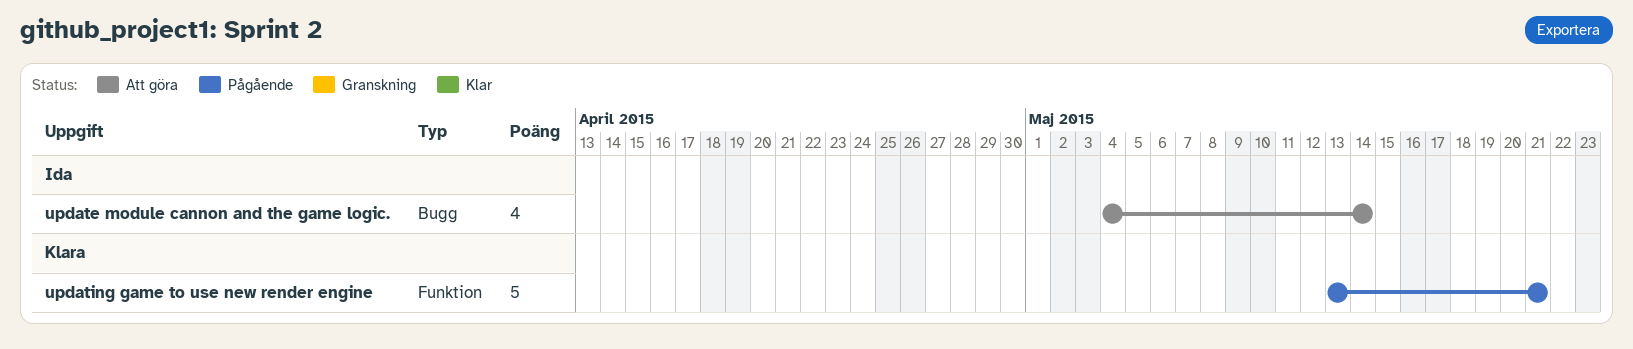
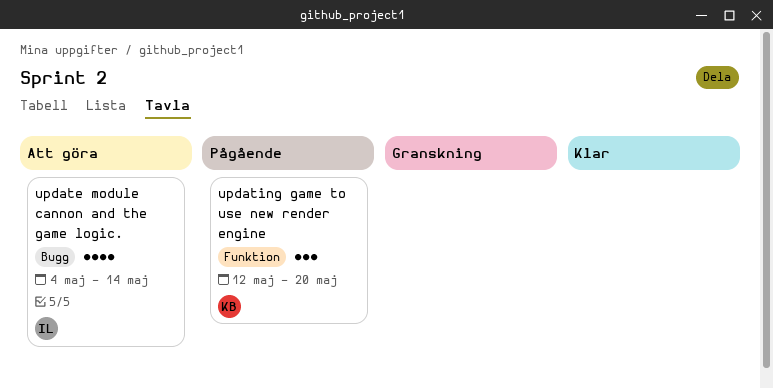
updating game to use new render engine, estimate: 5 -> 3
updating game to use new render engine, start: May 13 -> May 12
updating game to use new render engine, due: May 21 -> May 20

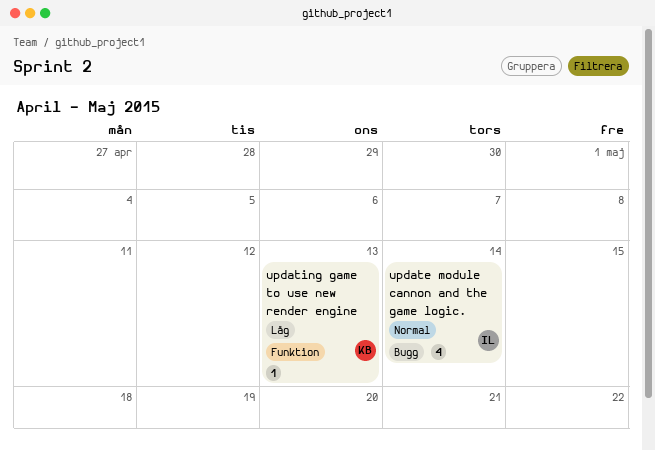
updating game to use new render engine, estimate: 3 -> 1
updating game to use new render engine, due: May 20 -> May 13

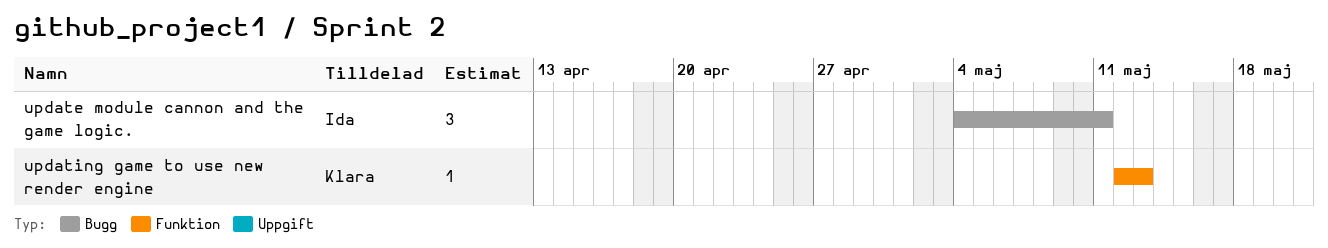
update module cannon and the game logic., estimate: 4 -> 3
update module cannon and the game logic., due: May 14 -> May 11

